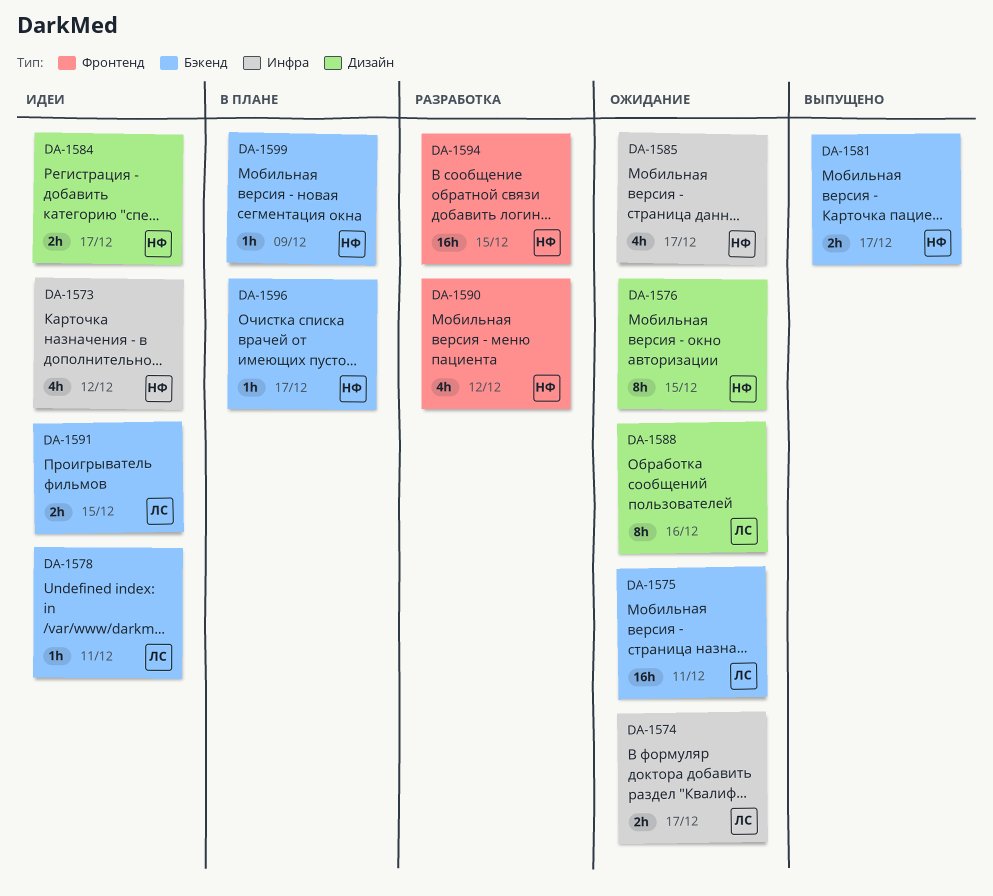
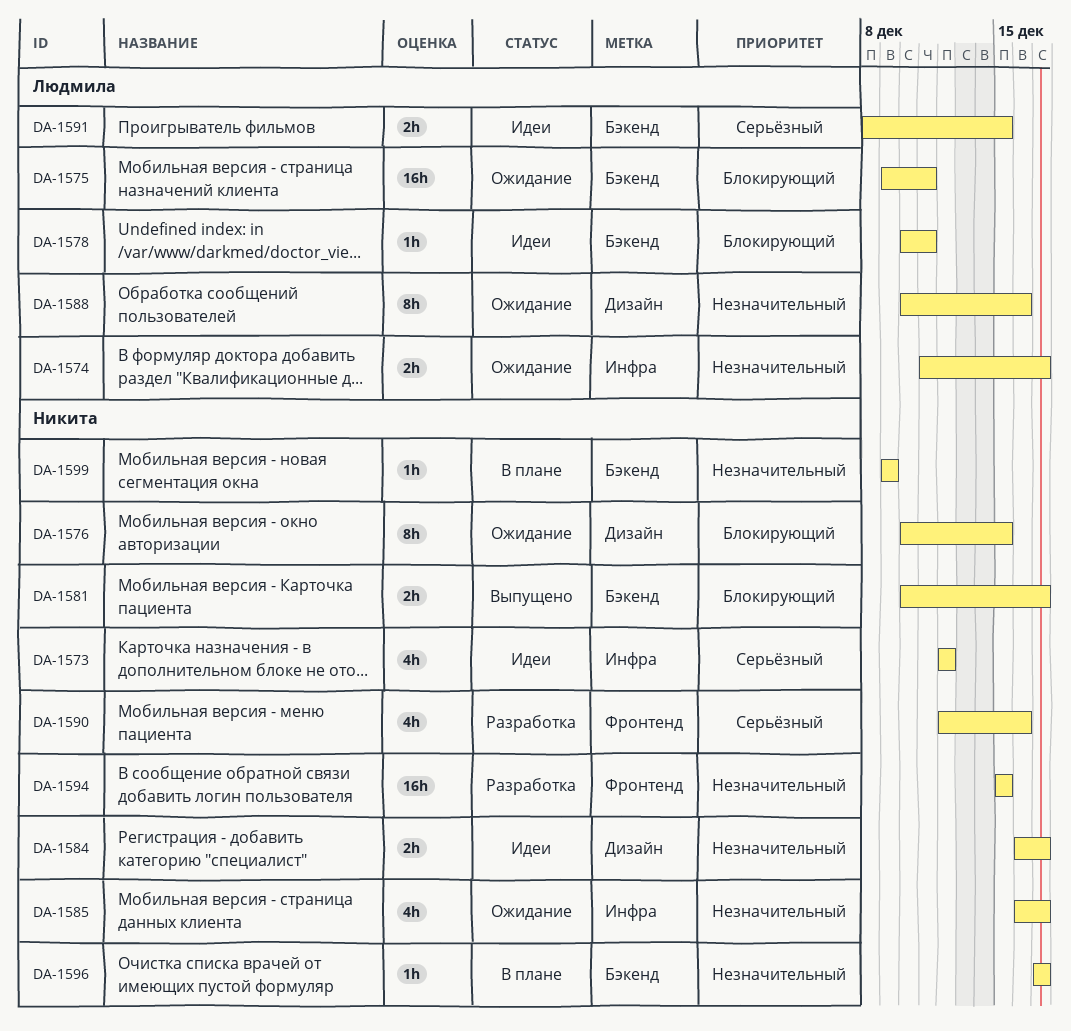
DA-1590, due: Dec 12 -> Dec 16

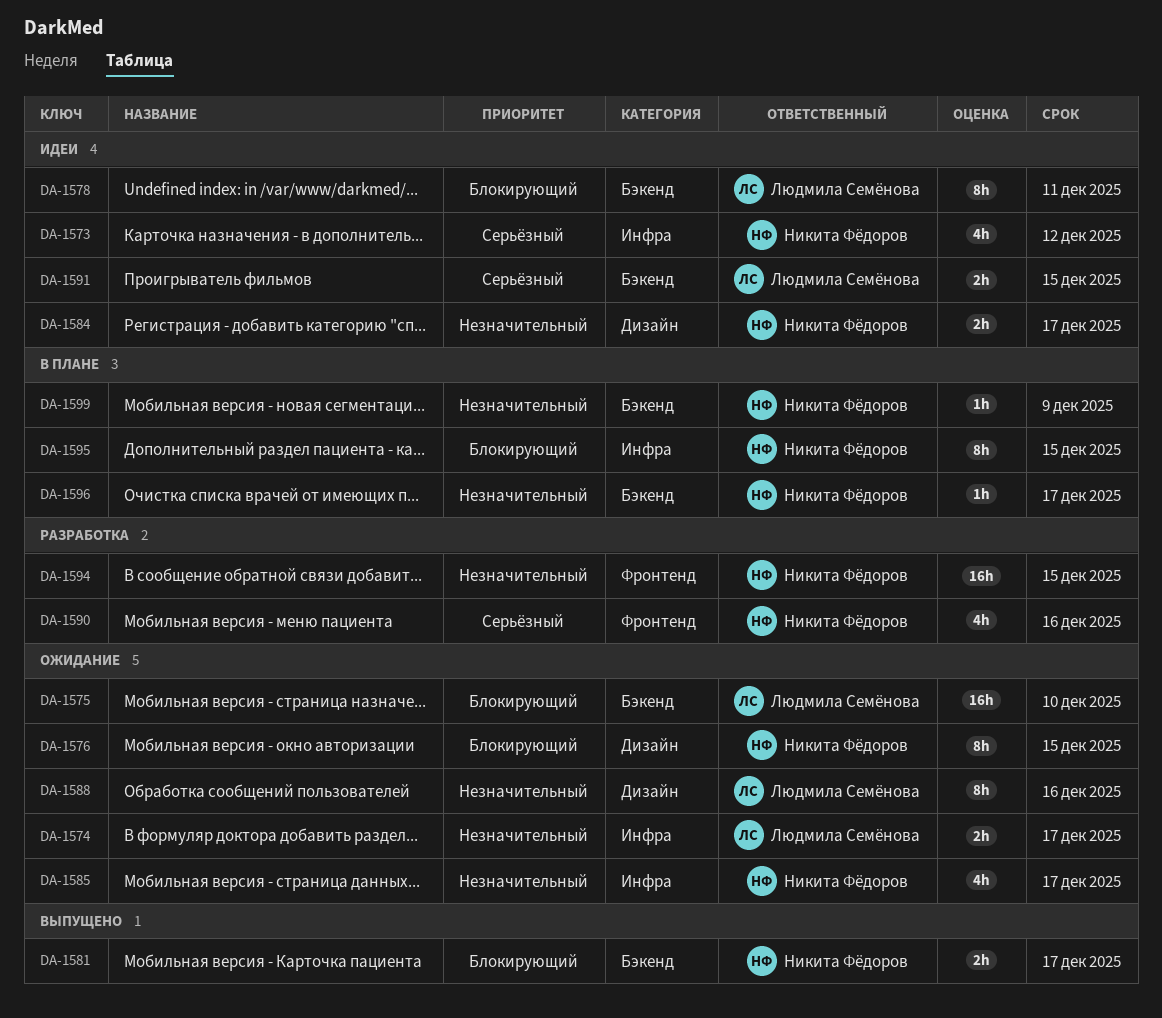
DA-1575, due: Dec 11 -> Dec 10
DA-1578, estimate: 1h -> 8h
DA-1595: none -> present

